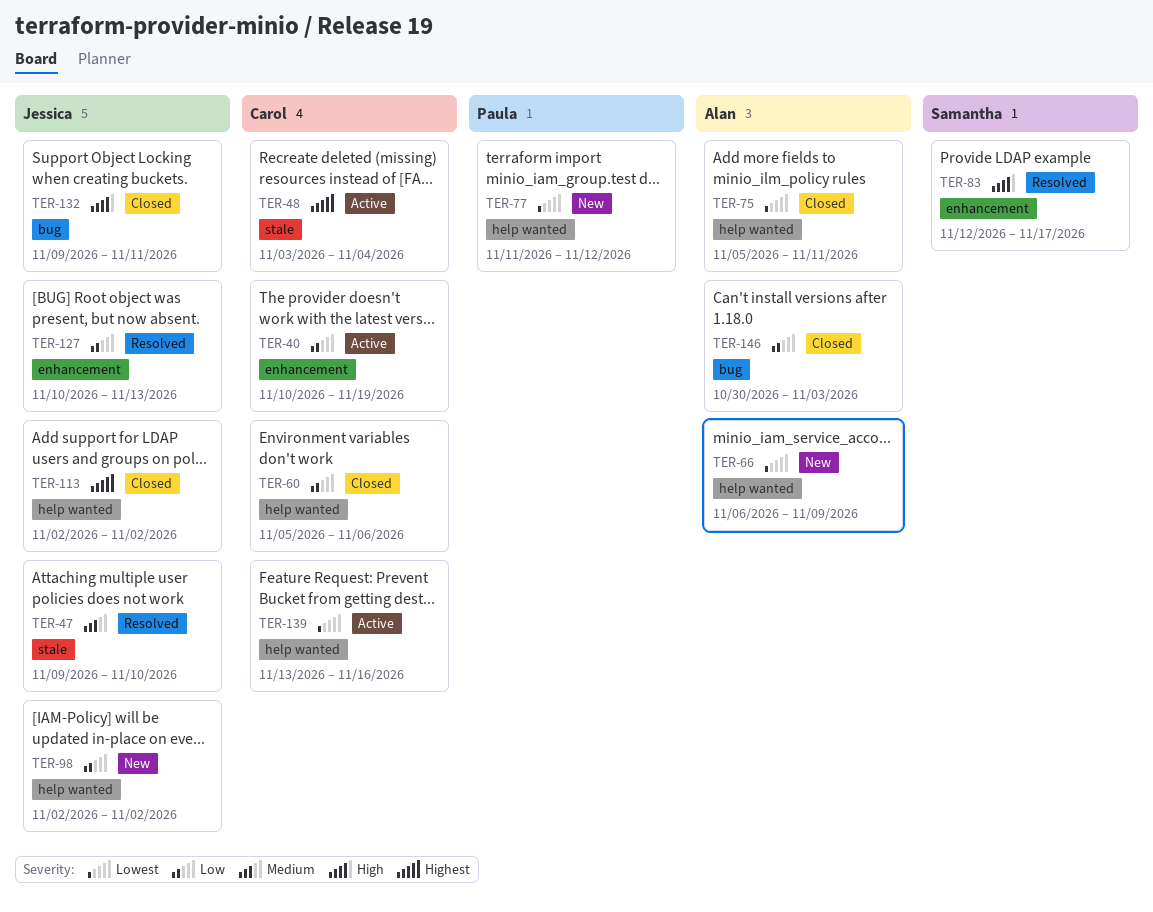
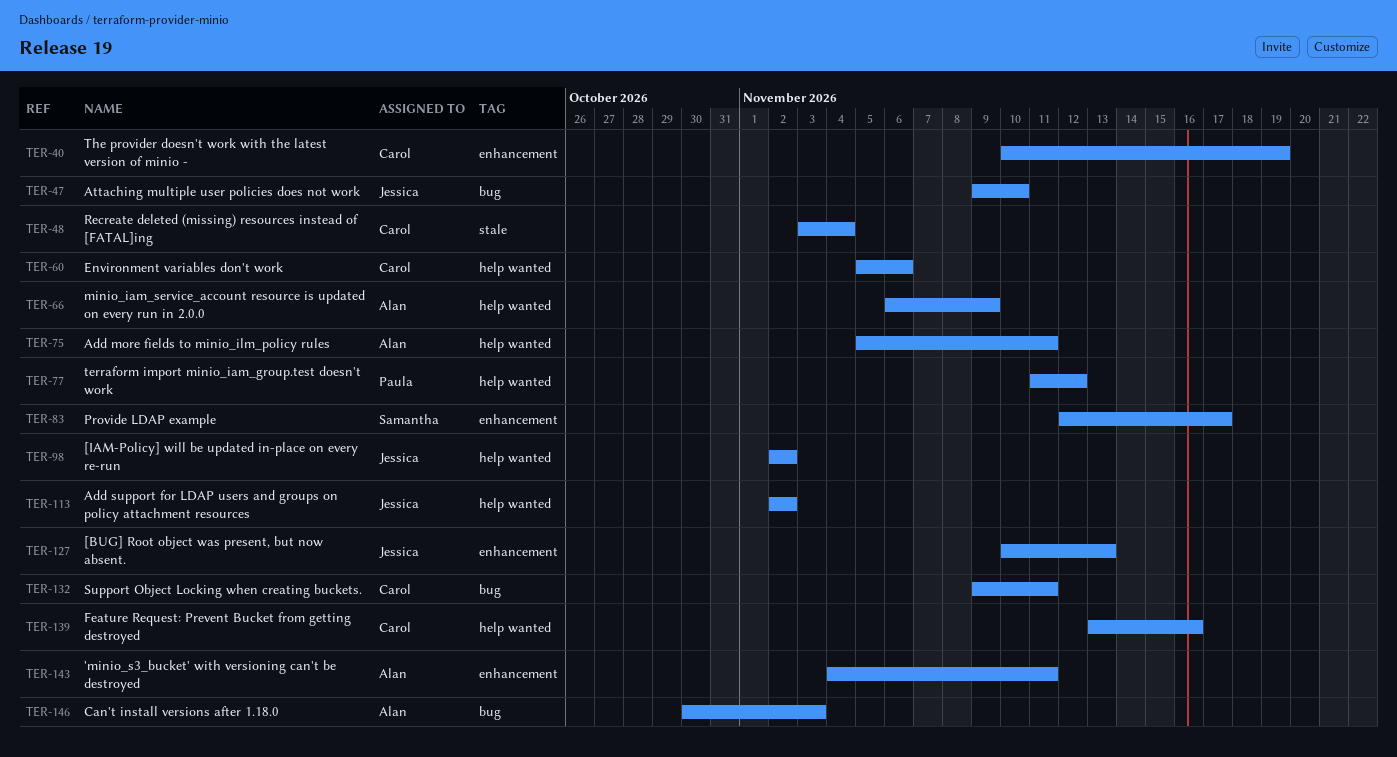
TER-47, label: stale -> bug
TER-132, owner: Jessica -> Carol
TER-143: none -> present

